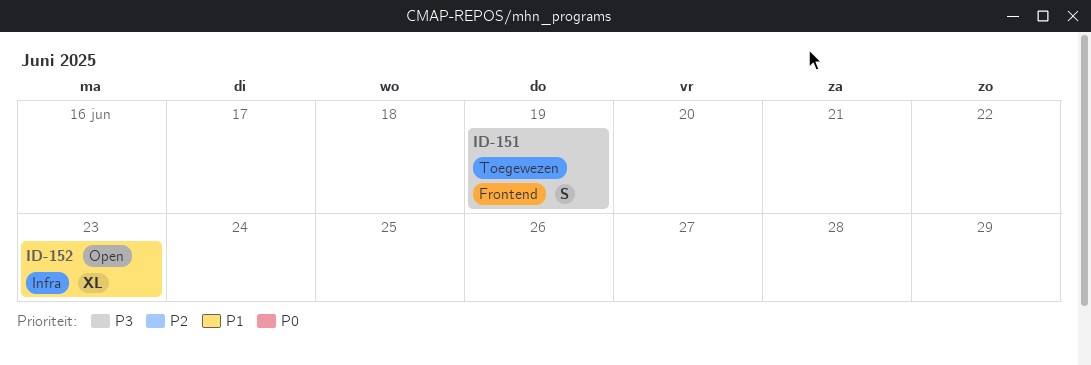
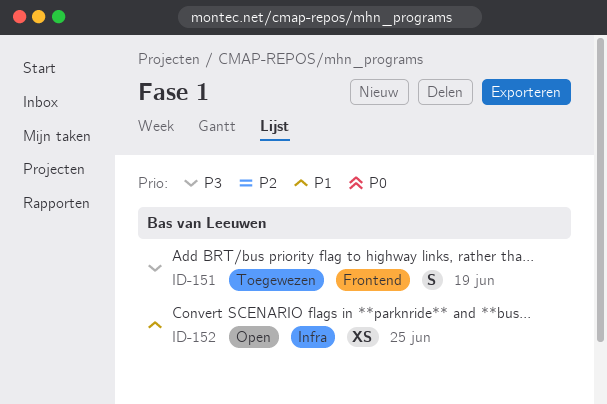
ID-152, estimate: XL -> XS
ID-152, due: Jun 23 -> Jun 25

